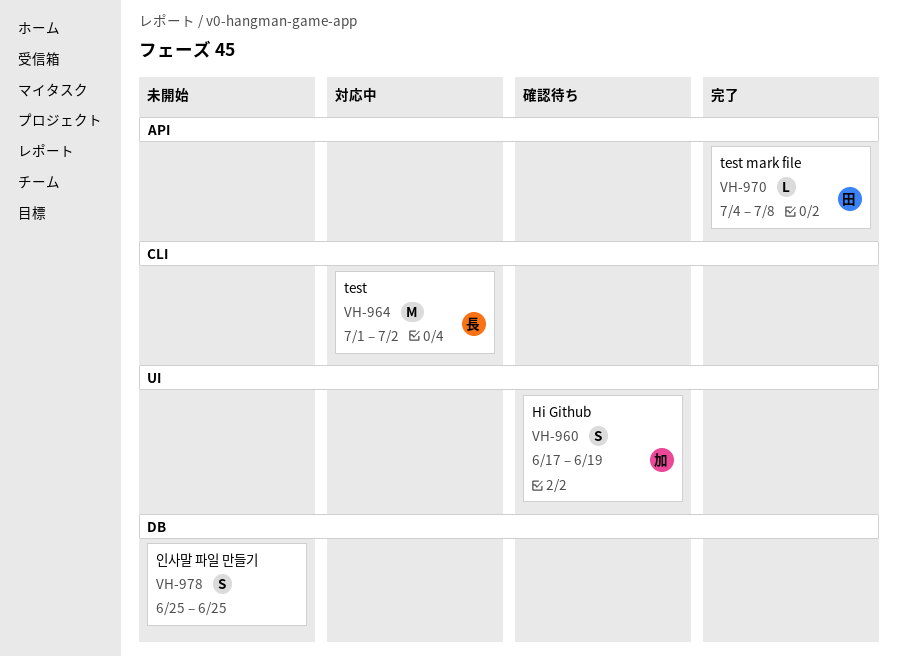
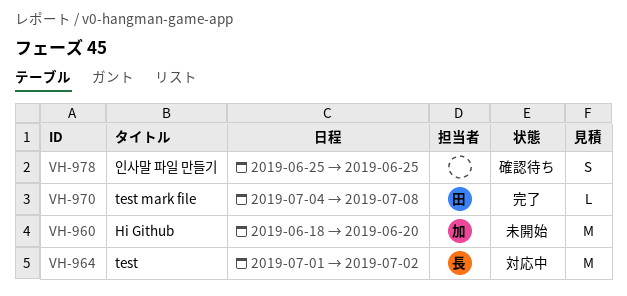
VH-960, status: 確認待ち -> 未開始
VH-960, estimate: S -> M
VH-960, start: Jun 17 -> Jun 18
VH-960, due: Jun 19 -> Jun 20
VH-978, status: 未開始 -> 確認待ち

